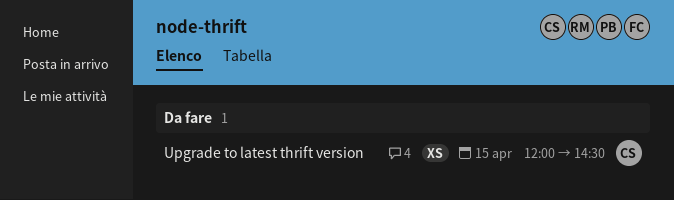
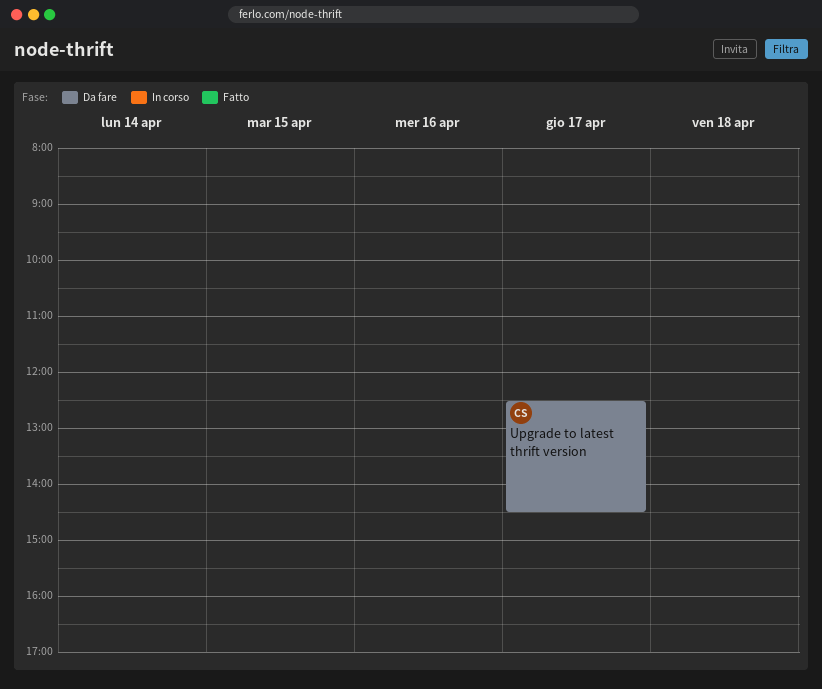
Upgrade to latest thrift version, day: Apr 15 -> Apr 17
Upgrade to latest thrift version, begins: 12:00 -> 12:30

